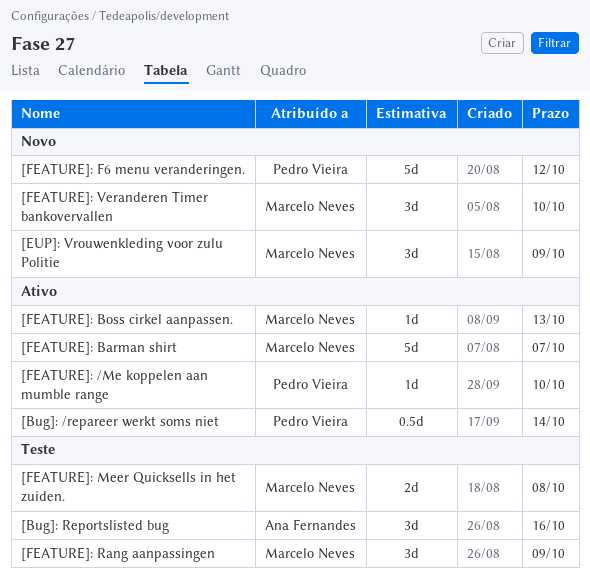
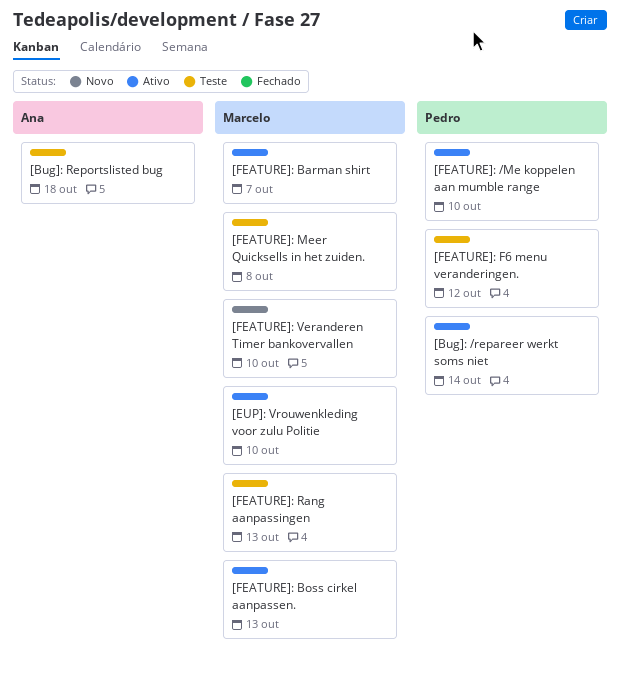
[Bug]: Reportslisted bug, due: Oct 16 -> Oct 18
[EUP]: Vrouwenkleding voor zulu Politie, status: Novo -> Ativo
[EUP]: Vrouwenkleding voor zulu Politie, due: Oct 9 -> Oct 10
[FEATURE]: F6 menu veranderingen., status: Novo -> Teste
[FEATURE]: Rang aanpassingen, due: Oct 9 -> Oct 13

